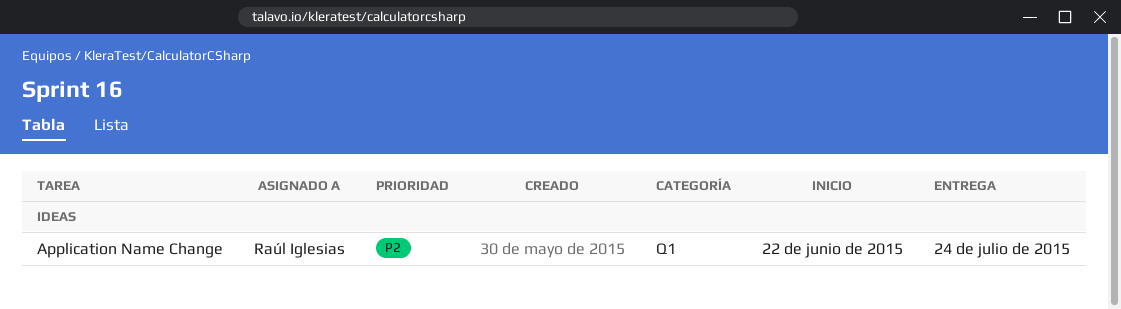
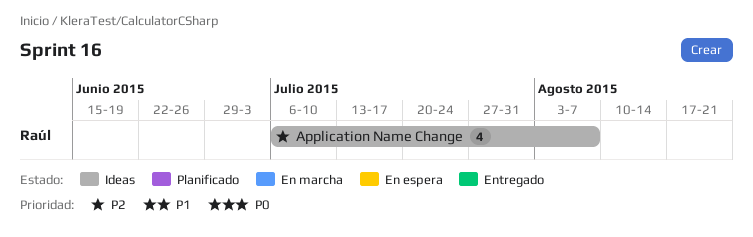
Application Name Change, start: Jun 22 -> Jul 6
Application Name Change, due: Jul 24 -> Aug 7

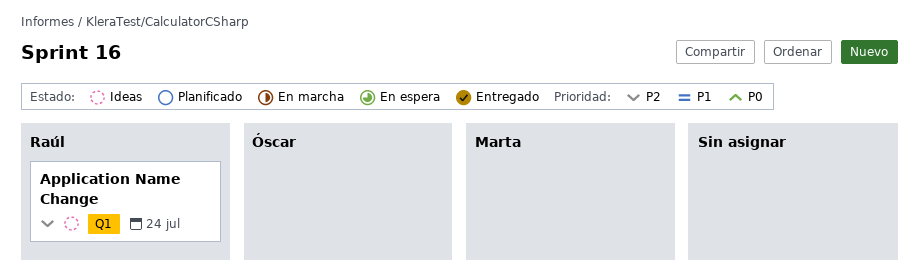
Application Name Change, due: Aug 7 -> Jul 24

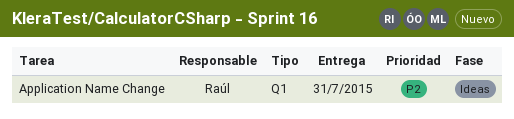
Application Name Change, due: Jul 24 -> Jul 31

